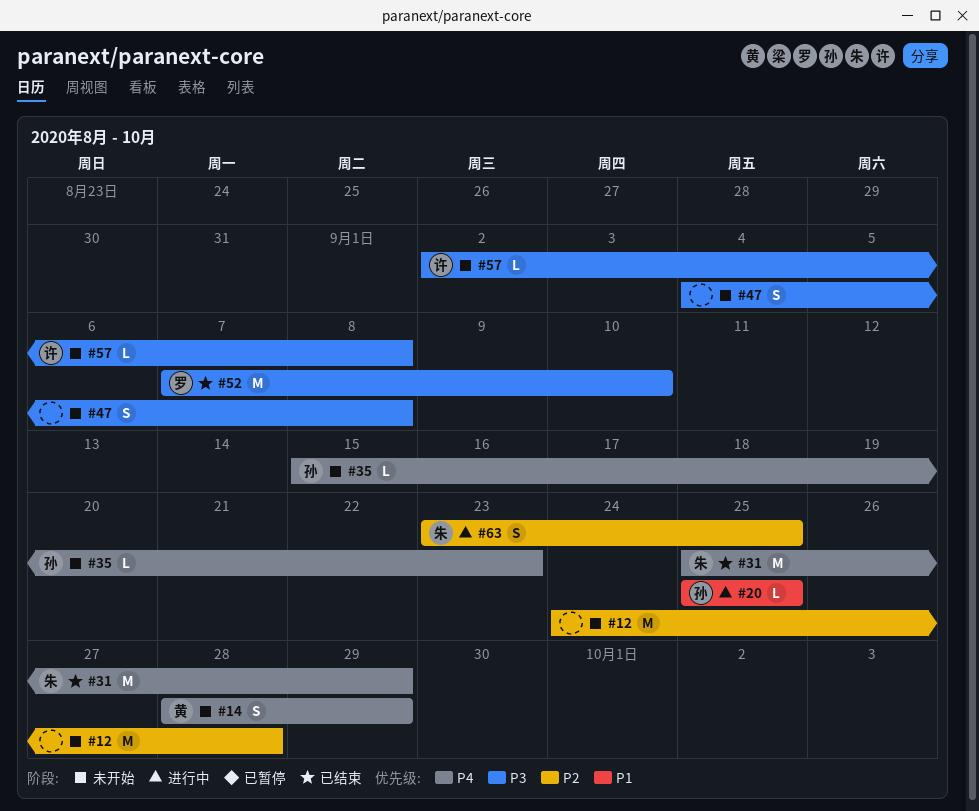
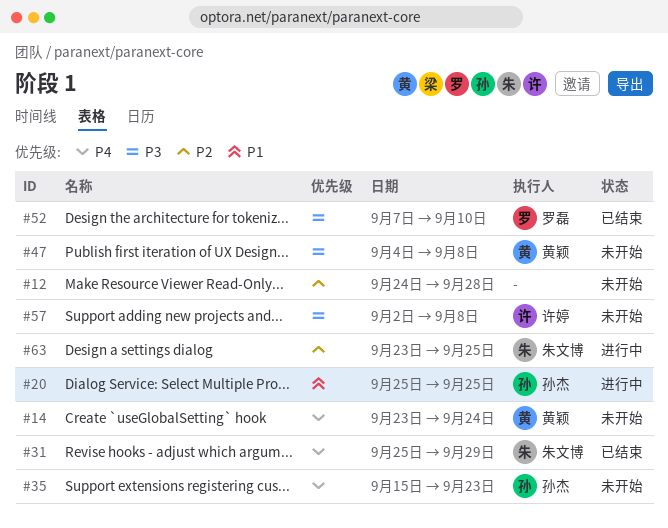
#14, start: Sep 28 -> Sep 23
#14, due: Sep 29 -> Sep 24
#47, owner: none -> 黄颖

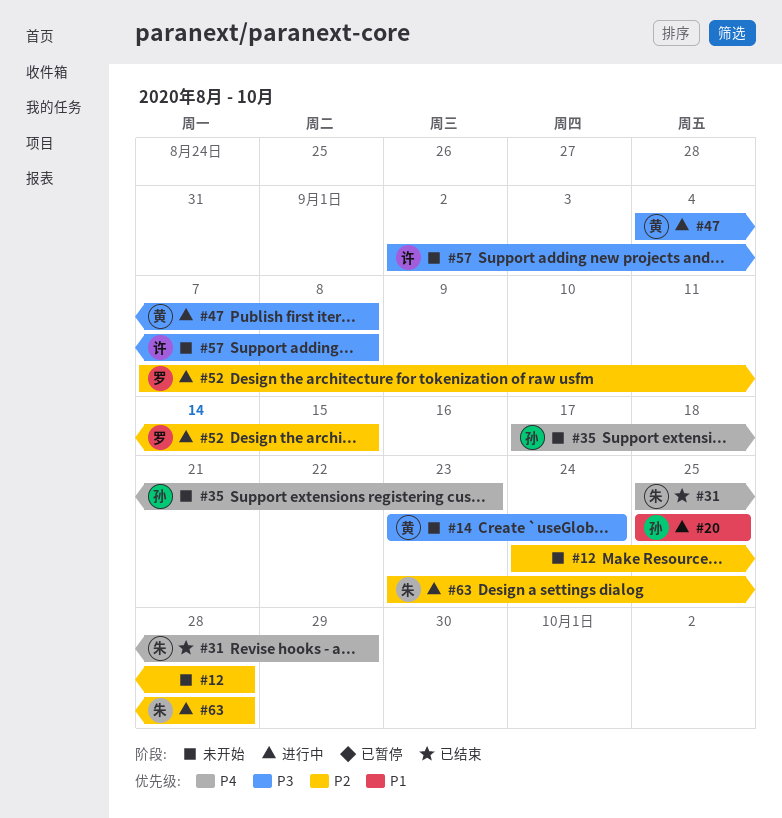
#14, priority: P4 -> P3
#35, start: Sep 15 -> Sep 17
#47, status: 未开始 -> 进行中
#52, status: 已结束 -> 进行中
#52, priority: P3 -> P2
#52, due: Sep 10 -> Sep 15
#63, due: Sep 25 -> Sep 28

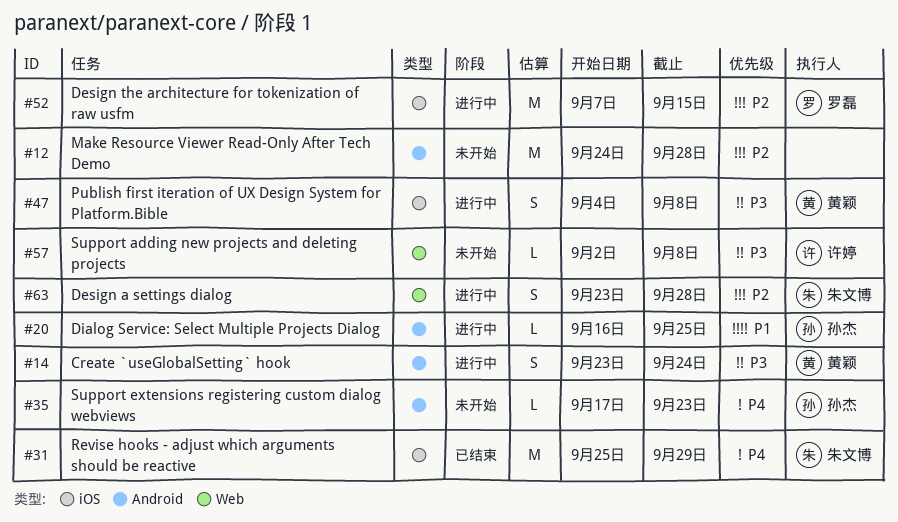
#14, status: 未开始 -> 进行中
#20, start: Sep 25 -> Sep 16

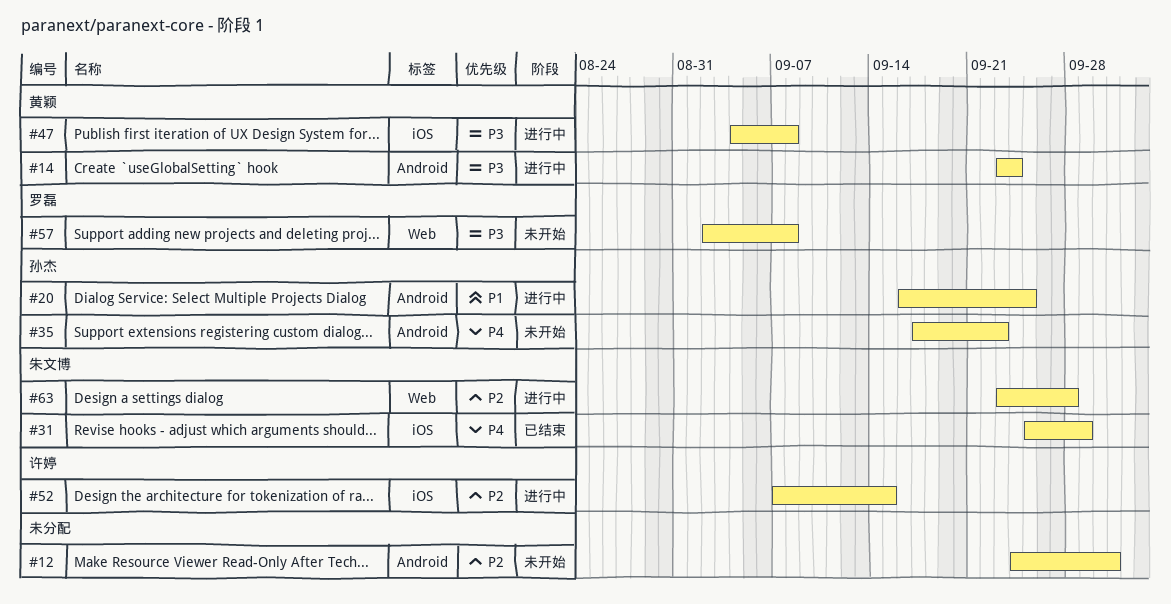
#12, due: Sep 28 -> Oct 1
#52, owner: 罗磊 -> 许婷
#57, owner: 许婷 -> 罗磊

